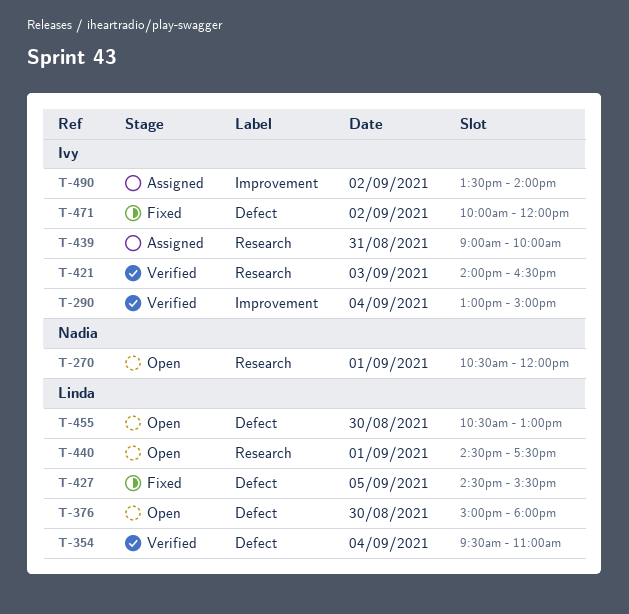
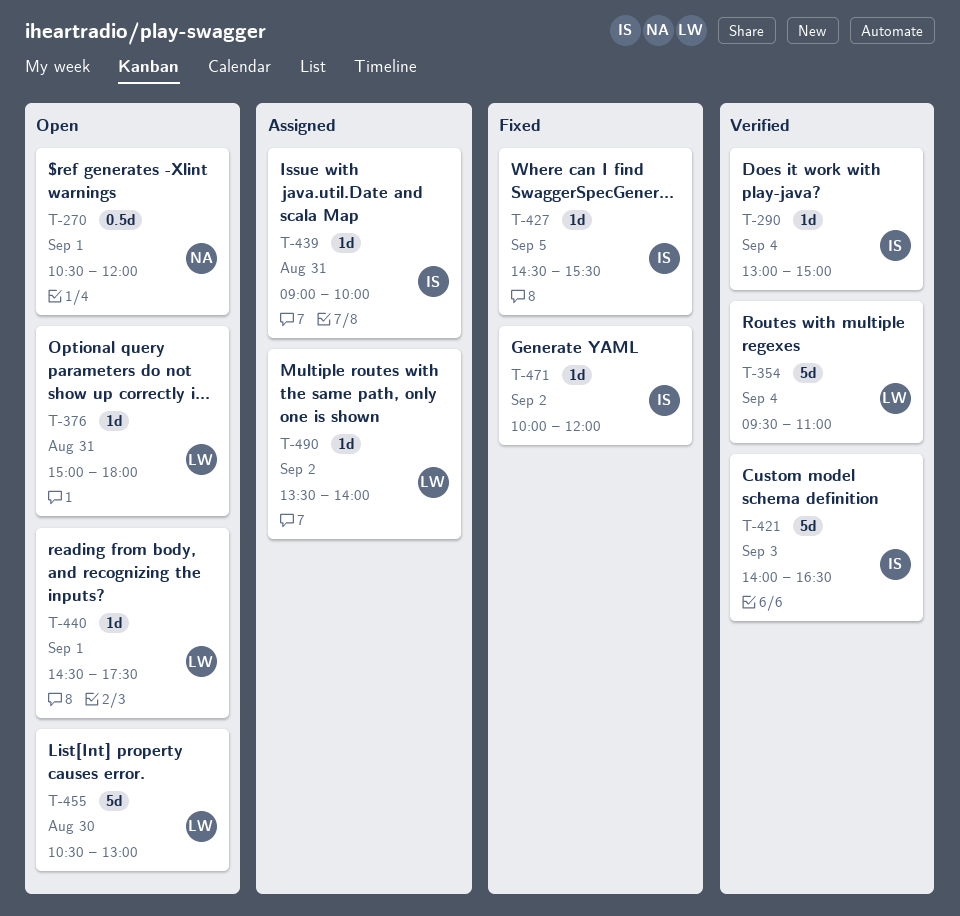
T-376, day: Aug 30 -> Aug 31
T-427, owner: Linda -> Ivy
T-490, owner: Ivy -> Linda

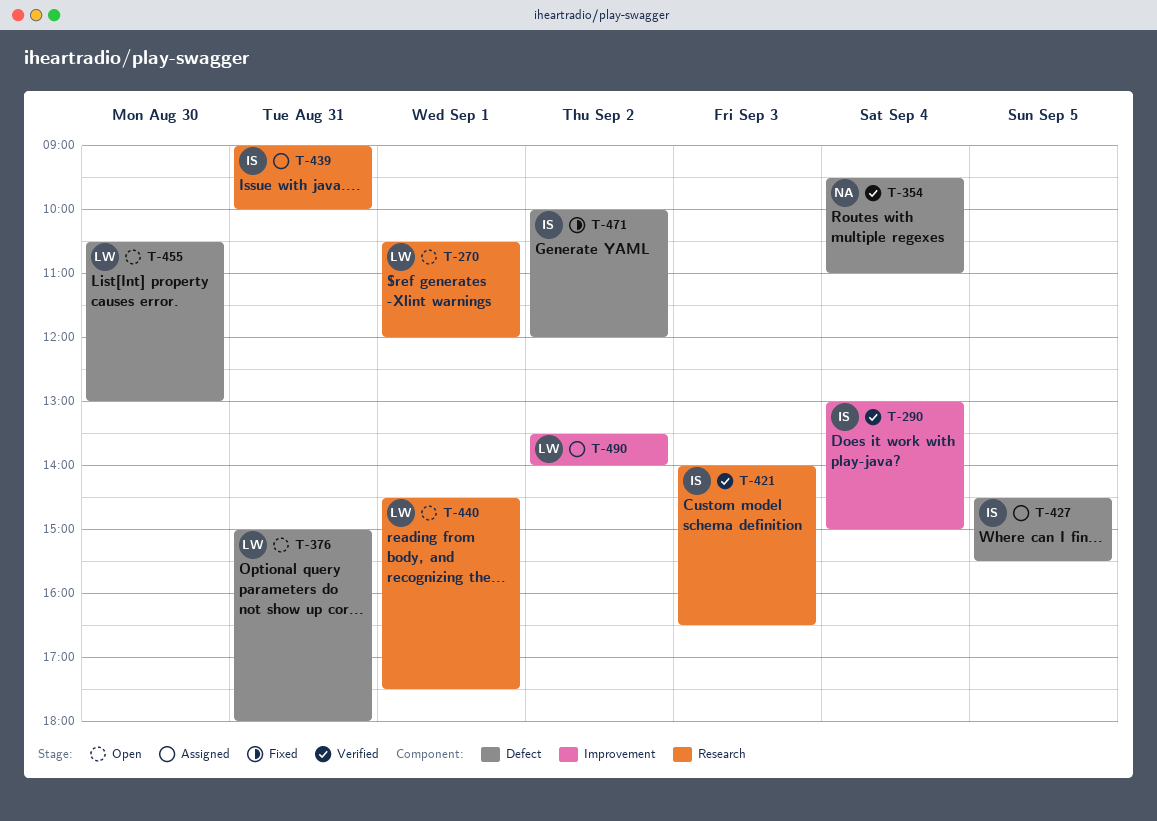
T-270, owner: NA -> LW
T-354, owner: LW -> NA
T-427, status: Fixed -> Assigned

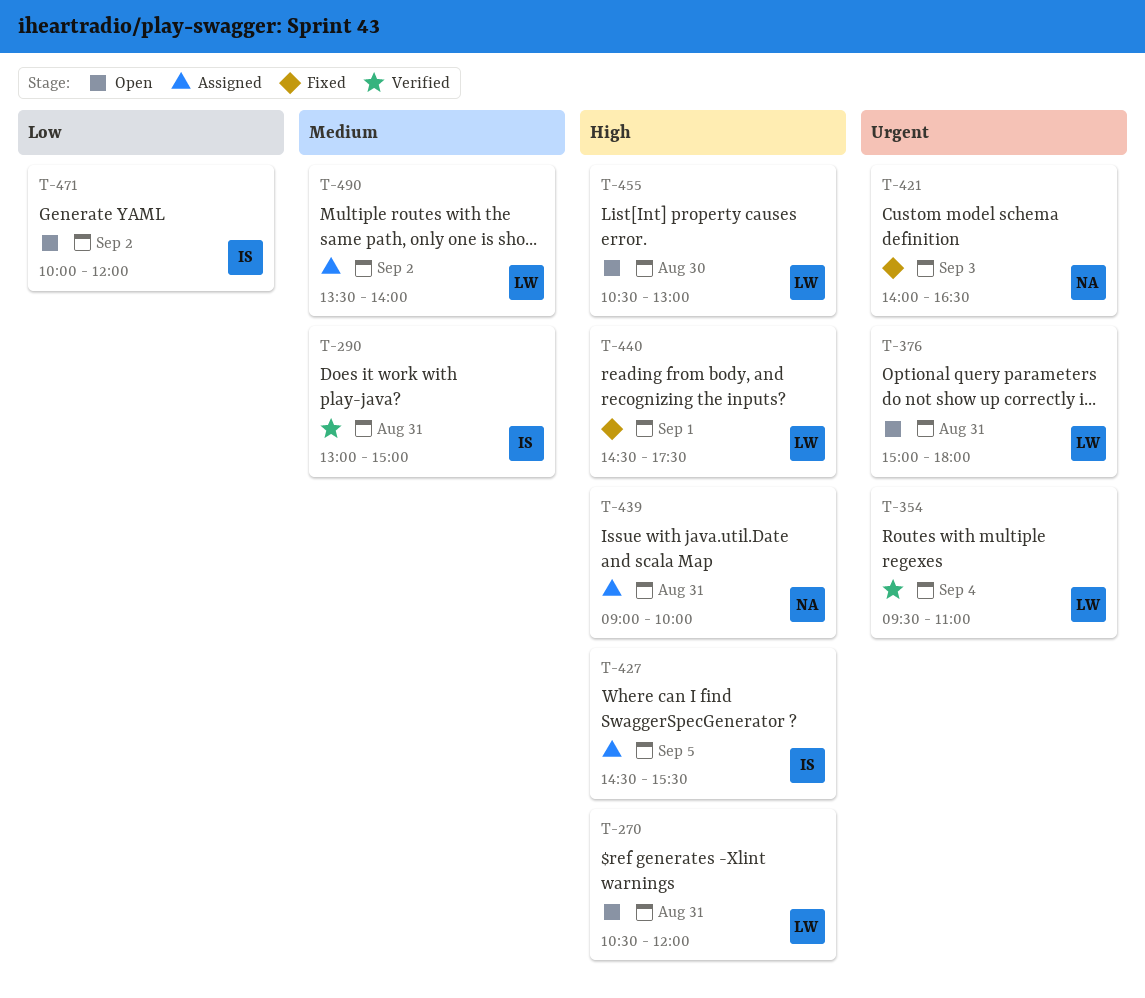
T-270, day: Sep 1 -> Aug 31
T-290, day: Sep 4 -> Aug 31
T-354, owner: NA -> LW
T-421, status: Verified -> Fixed
T-421, owner: IS -> NA
T-439, owner: IS -> NA
T-440, status: Open -> Fixed
T-471, status: Fixed -> Open

